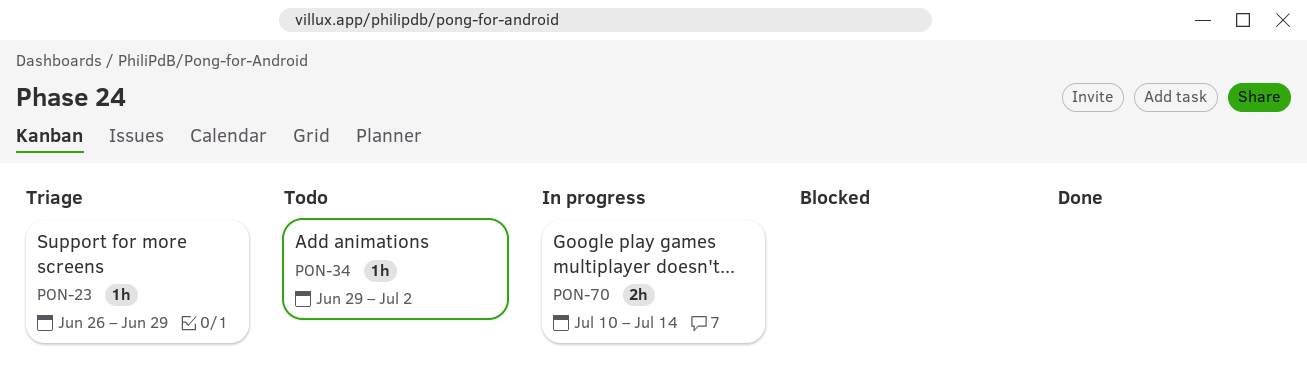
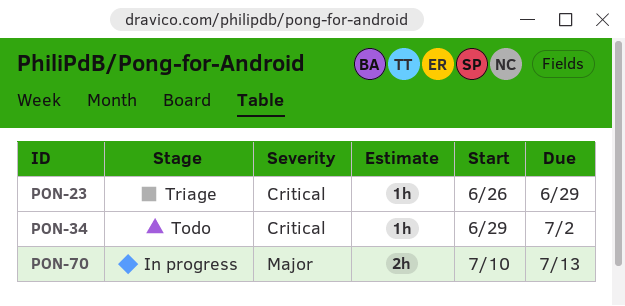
PON-70, due: Jul 14 -> Jul 13

